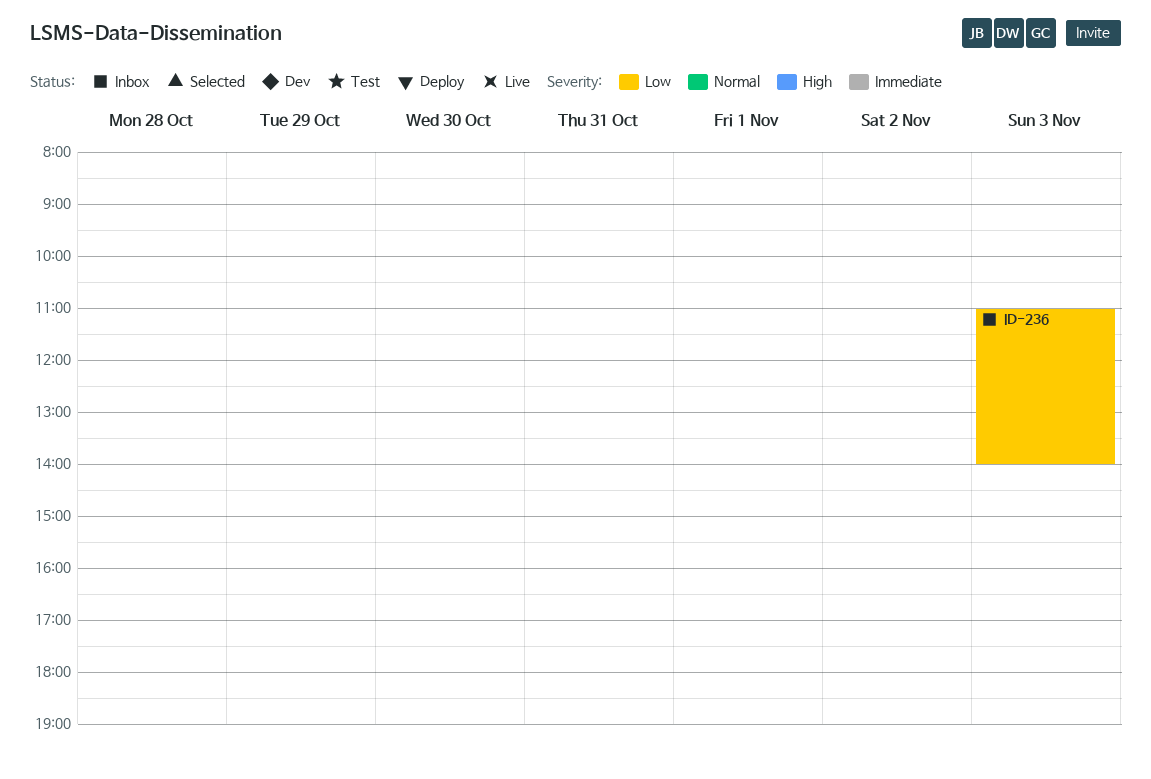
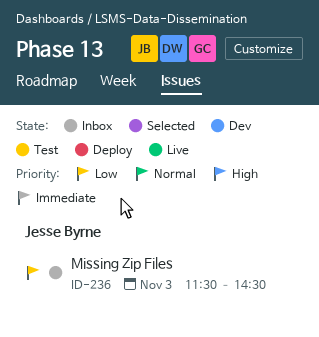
ID-236, begins: 11:00 -> 11:30
ID-236, ends: 14:00 -> 14:30

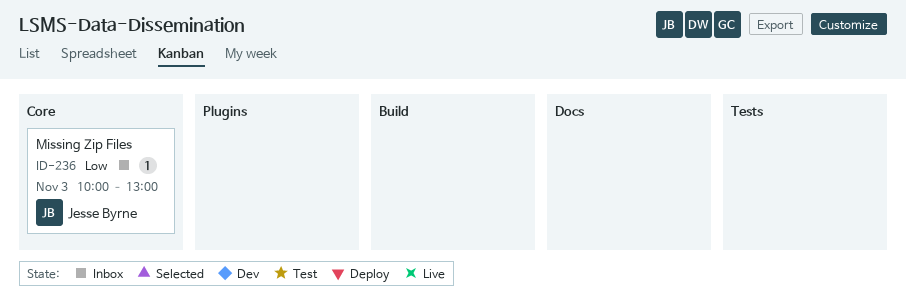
ID-236, begins: 11:30 -> 10:00
ID-236, ends: 14:30 -> 13:00

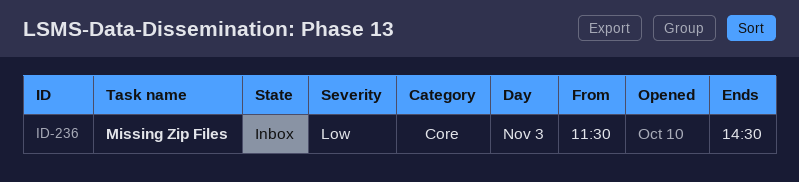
ID-236, begins: 10:00 -> 11:30
ID-236, ends: 13:00 -> 14:30

